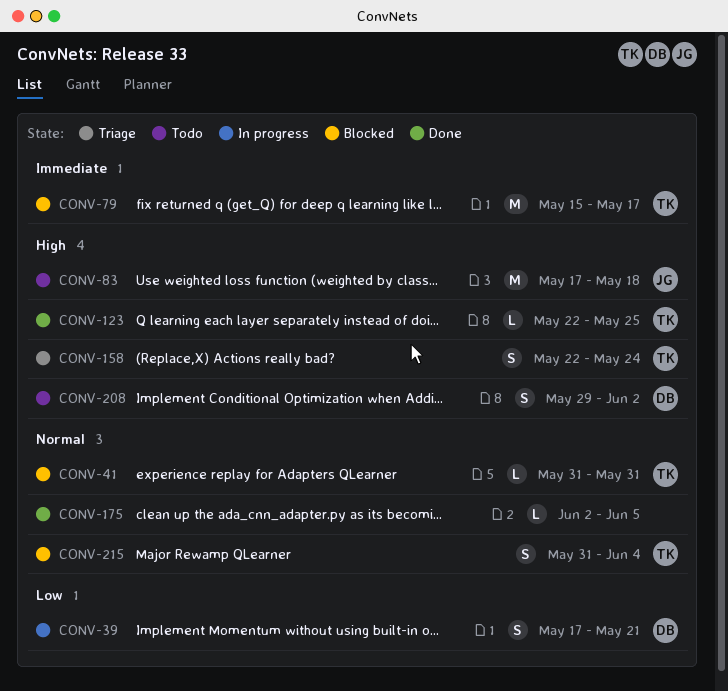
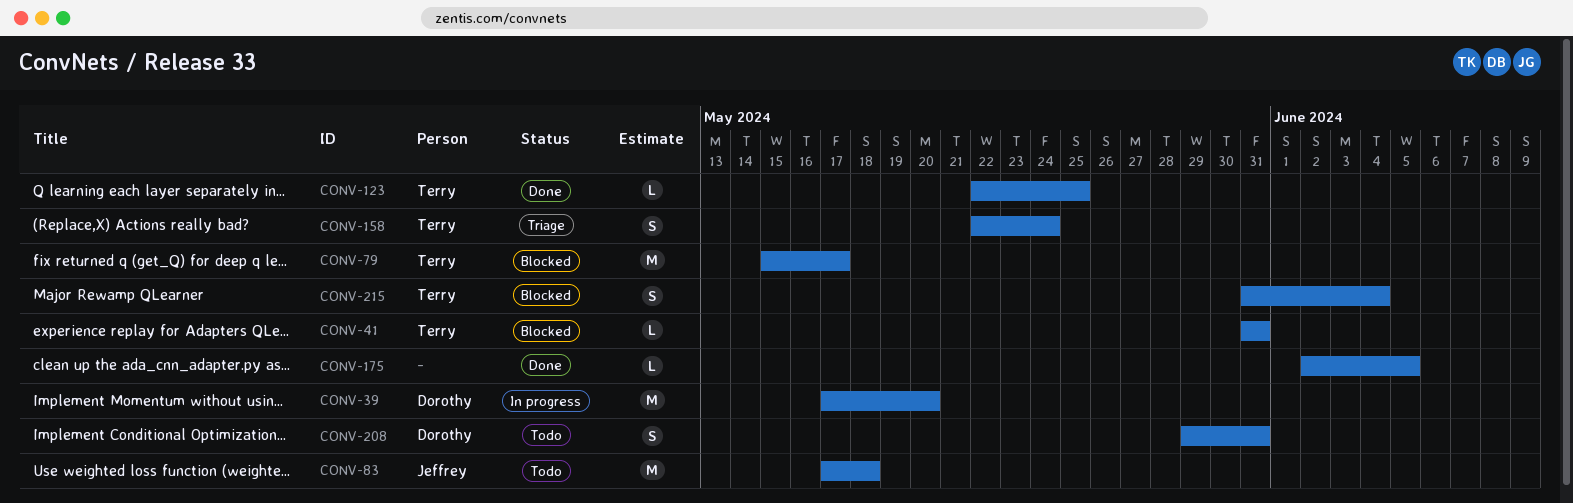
CONV-39, estimate: S -> M
CONV-39, due: May 21 -> May 20
CONV-208, due: Jun 2 -> May 31

